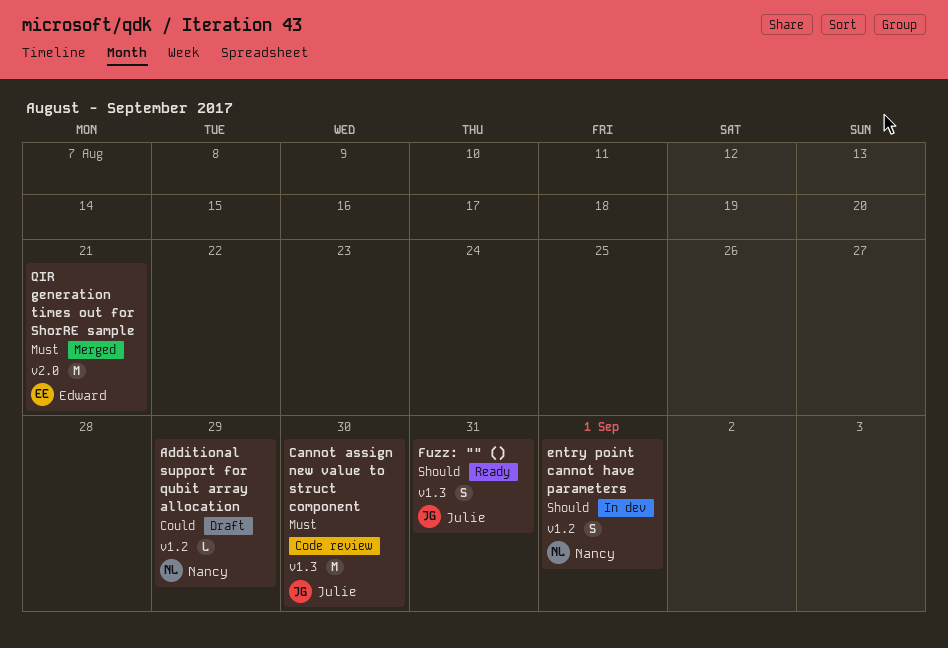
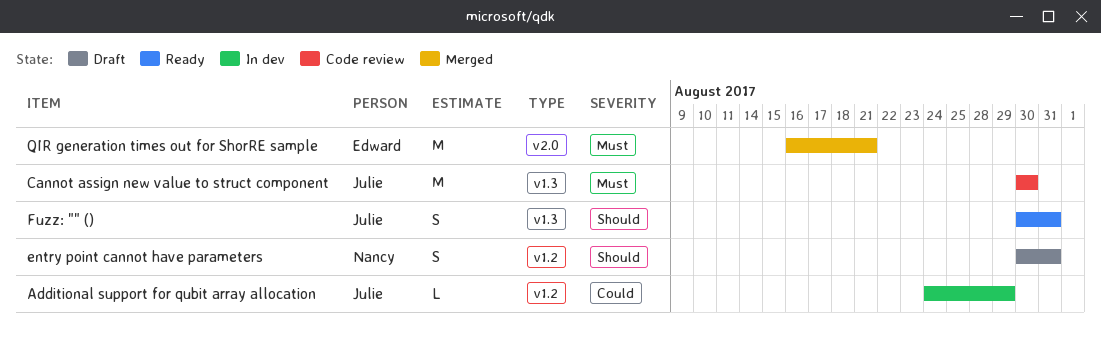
Additional support for qubit array allocation, status: Draft -> In dev
Additional support for qubit array allocation, owner: Nancy -> Julie
entry point cannot have parameters, status: In dev -> Draft
entry point cannot have parameters, due: Sep 1 -> Aug 31

